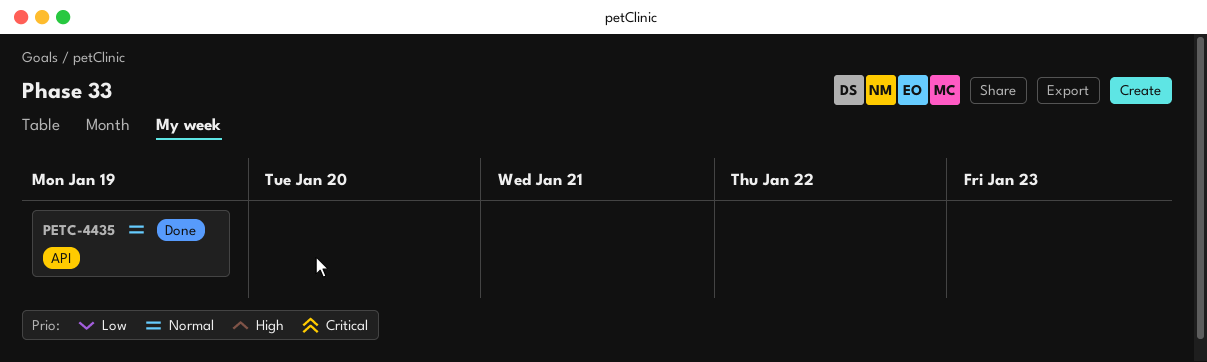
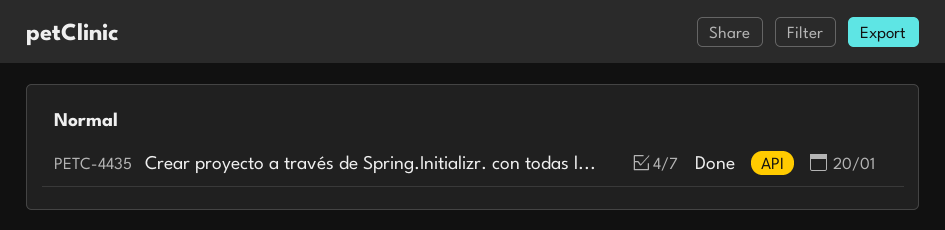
PETC-4435, due: Jan 19 -> Jan 20

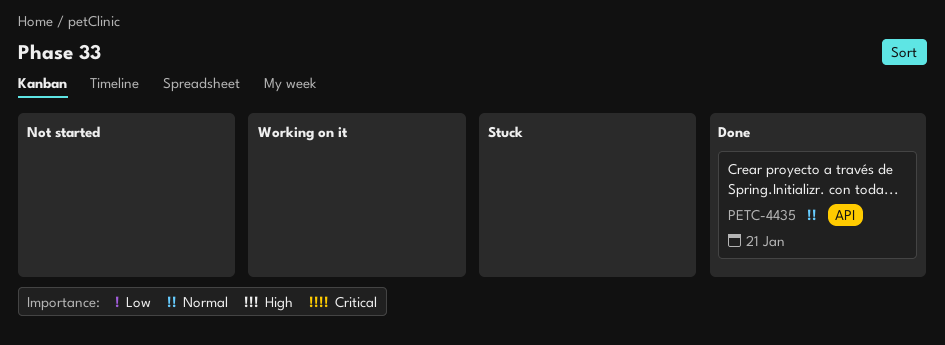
PETC-4435, due: Jan 20 -> Jan 21

